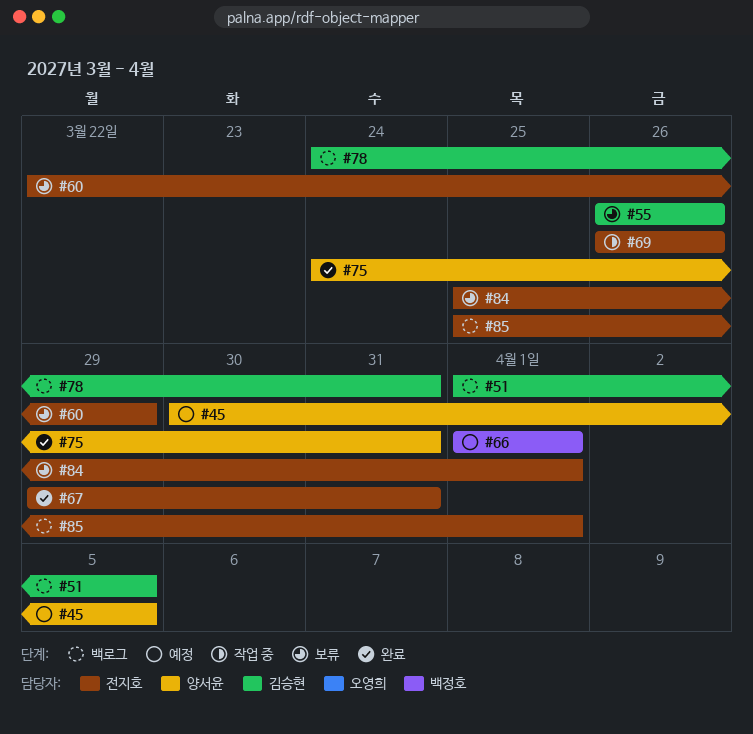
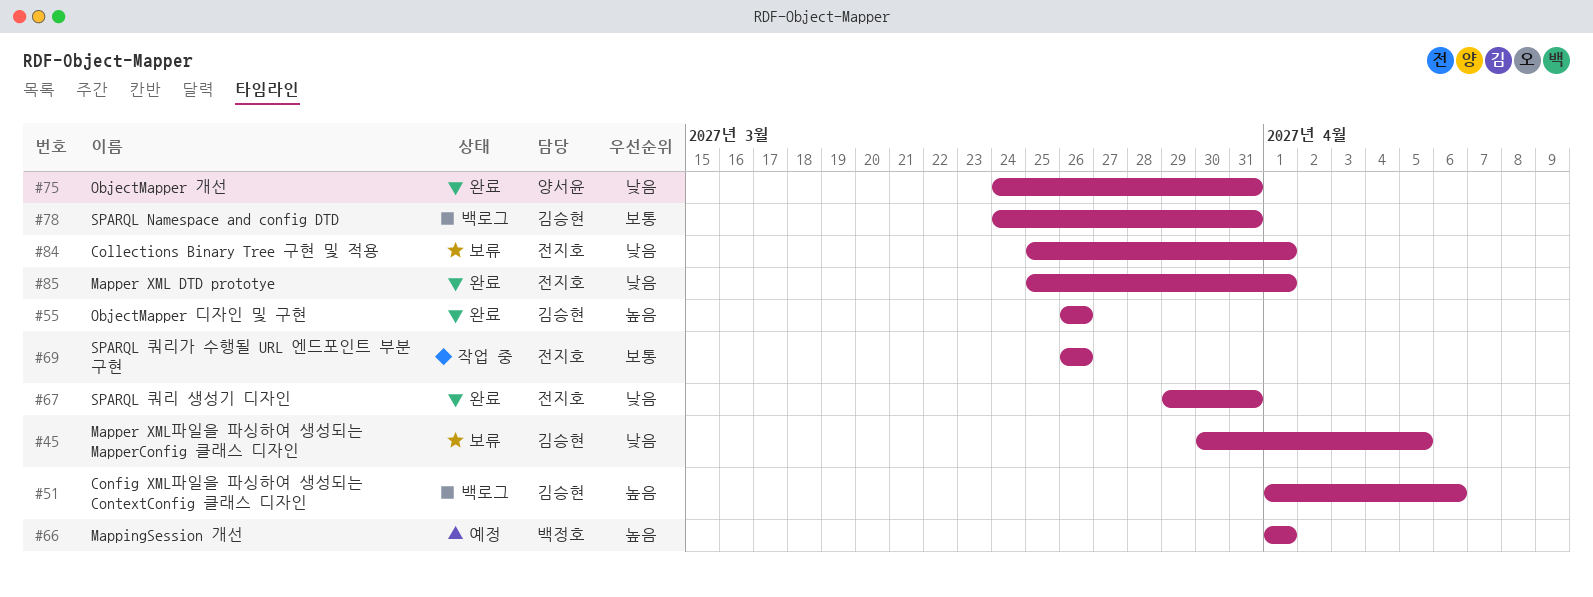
#45, status: 예정 -> 보류
#45, owner: 양서윤 -> 김승현
#51, due: Apr 5 -> Apr 6
#55, status: 보류 -> 완료
#60: present -> none
#85, status: 백로그 -> 완료

